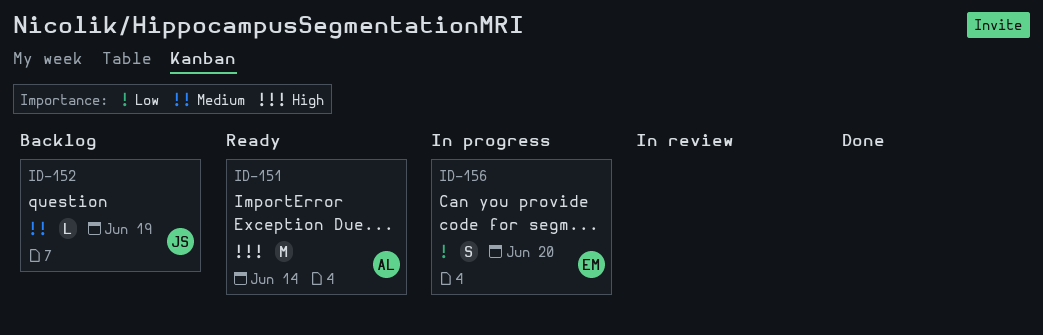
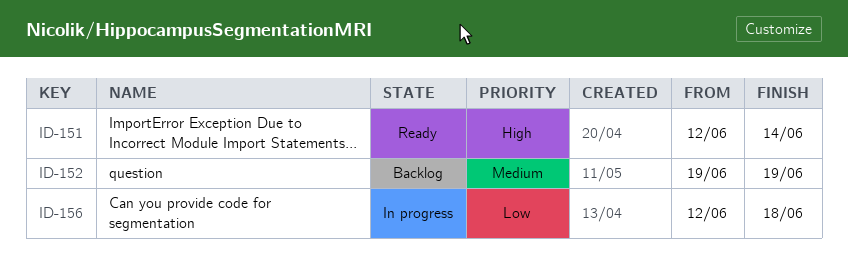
ID-156, due: Jun 20 -> Jun 18

